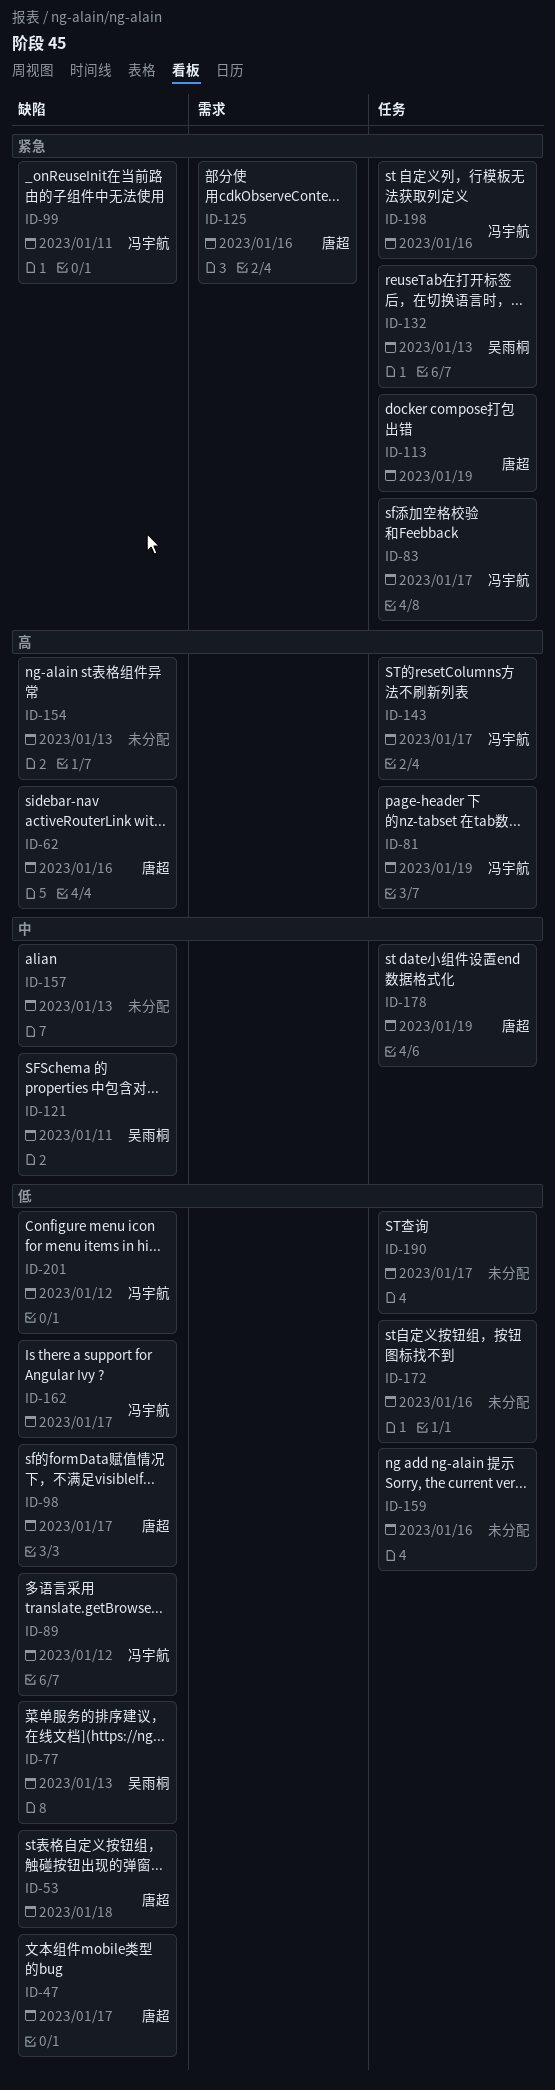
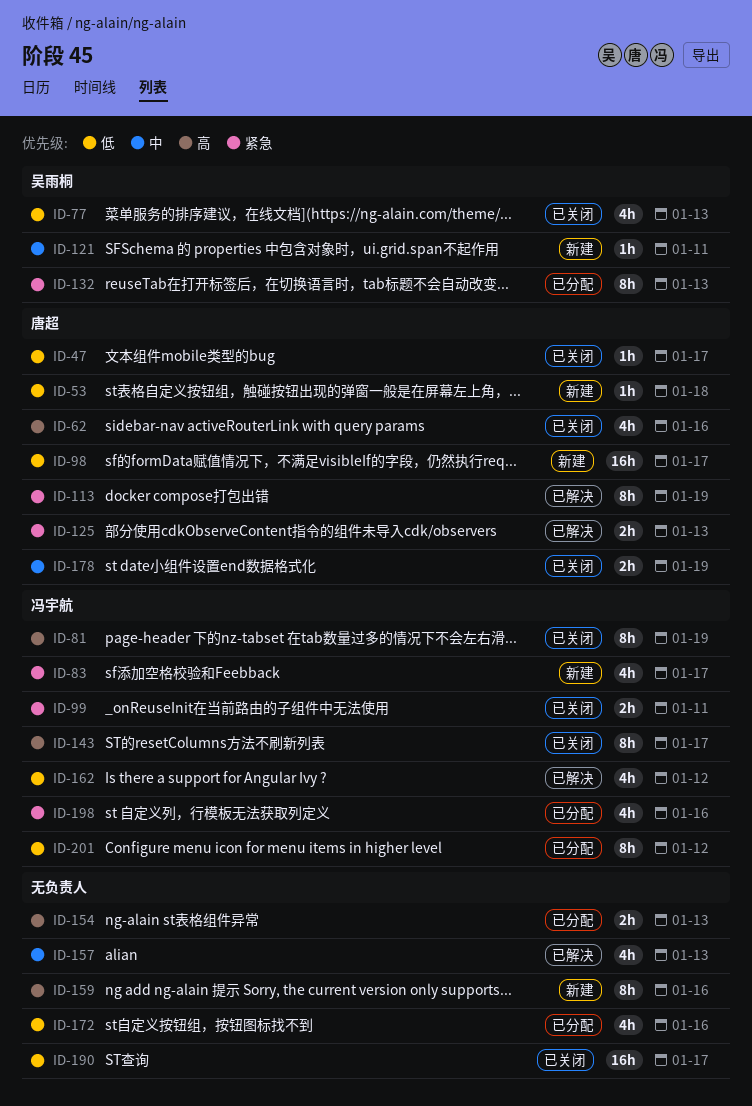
ID-89: present -> none
ID-125, due: Jan 16 -> Jan 13
ID-159, priority: 低 -> 高
ID-162, due: Jan 17 -> Jan 12

